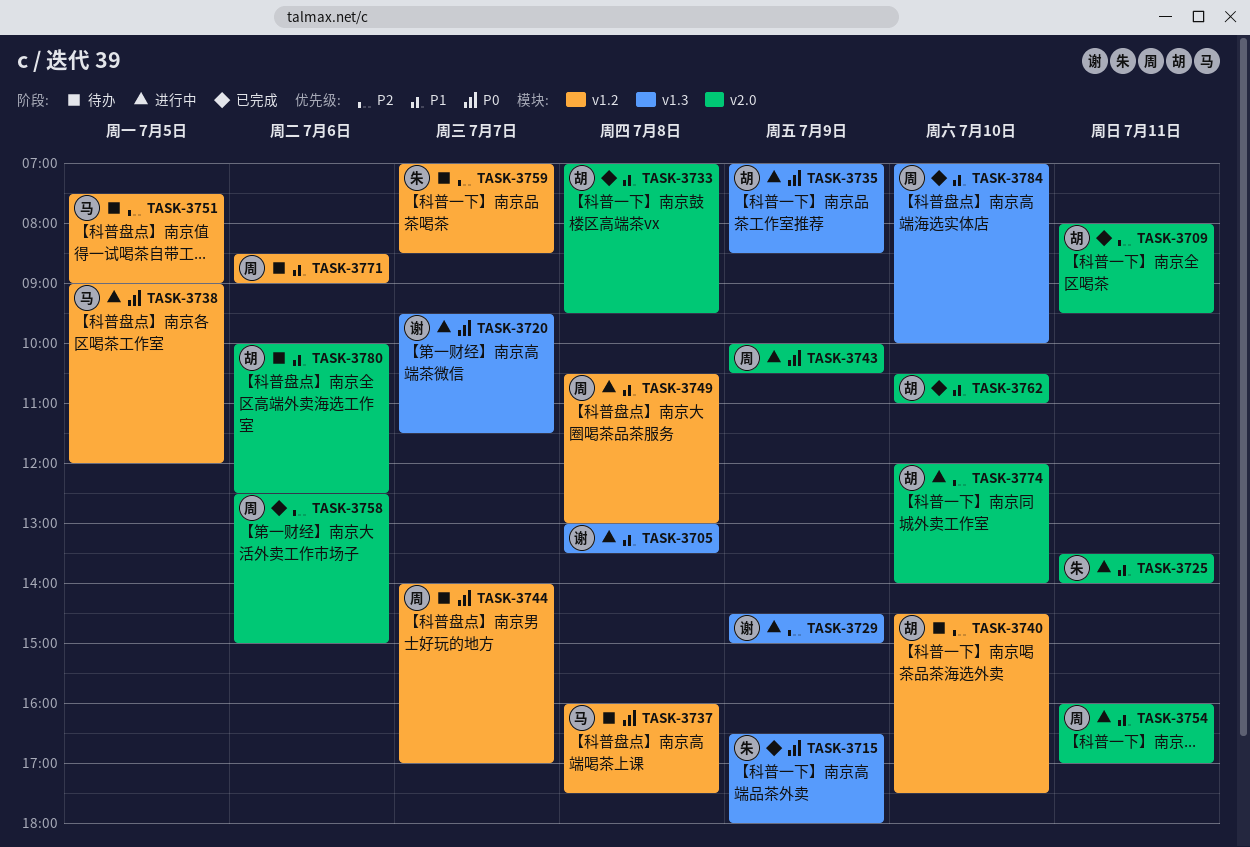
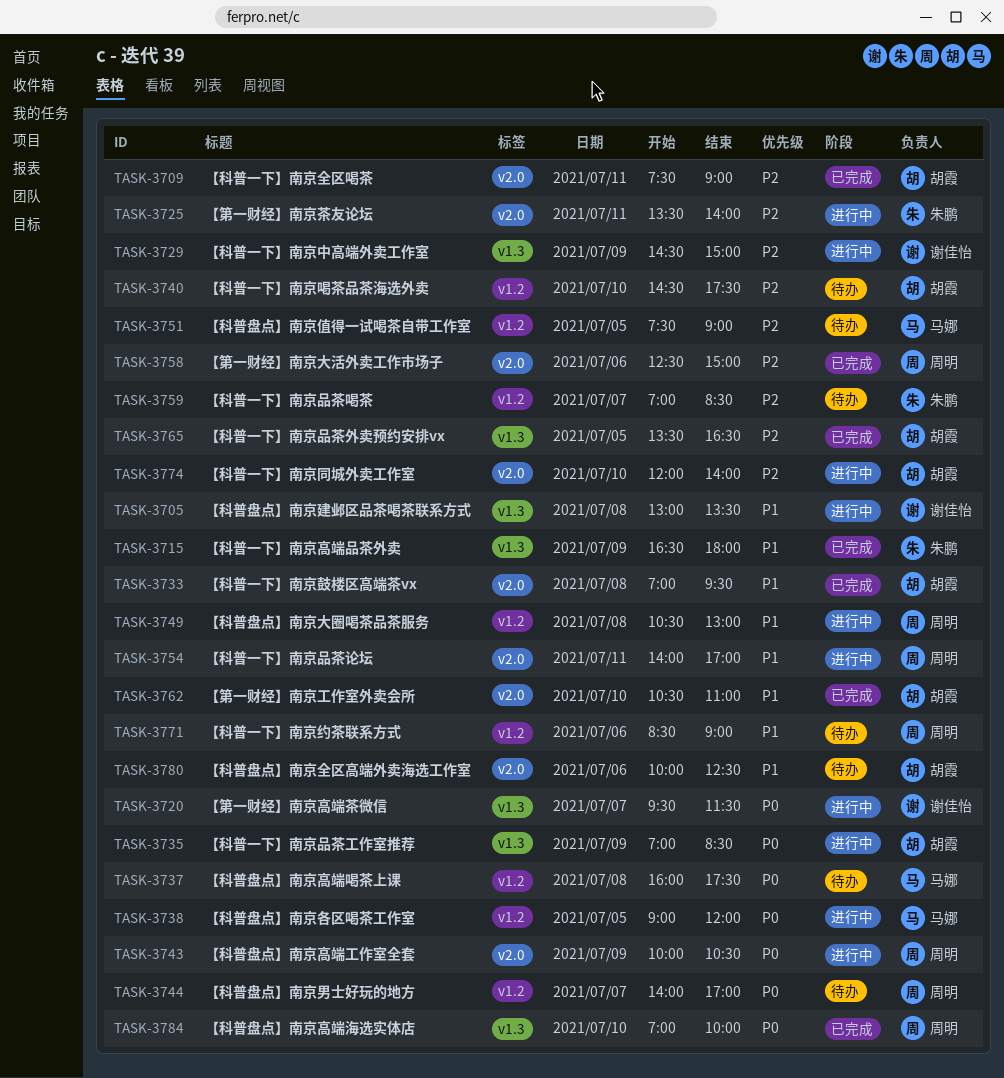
TASK-3709, begins: 08:00 -> 07:30
TASK-3709, ends: 09:30 -> 09:00
TASK-3715, priority: P0 -> P1
TASK-3725, priority: P1 -> P2
TASK-3754, begins: 16:00 -> 14:00
TASK-3765: none -> present
TASK-3784, priority: P1 -> P0

